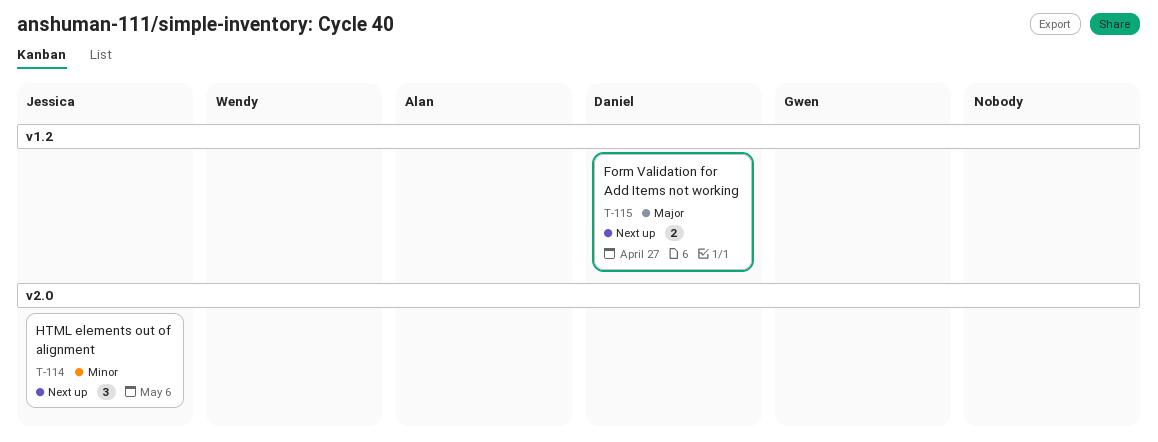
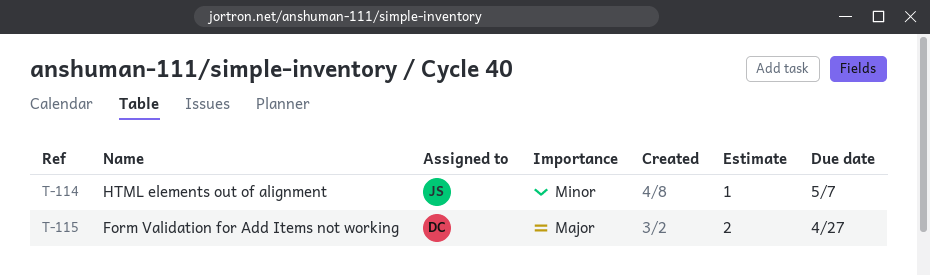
T-114, estimate: 3 -> 1
T-114, due: May 6 -> May 7

